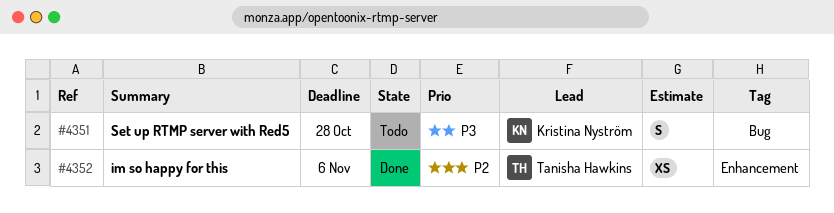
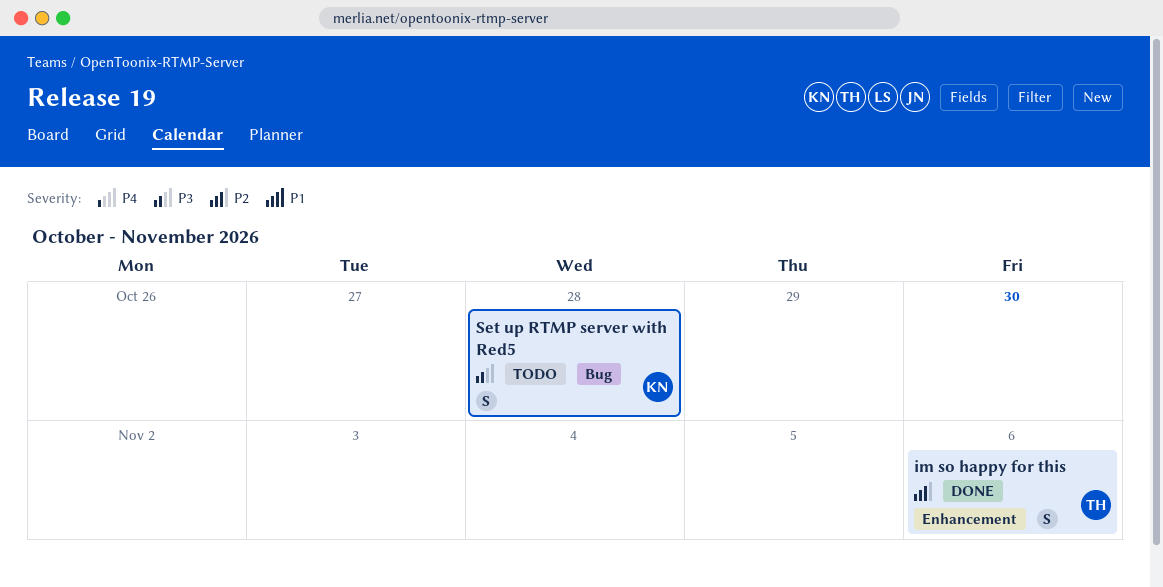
im so happy for this, estimate: XS -> S

